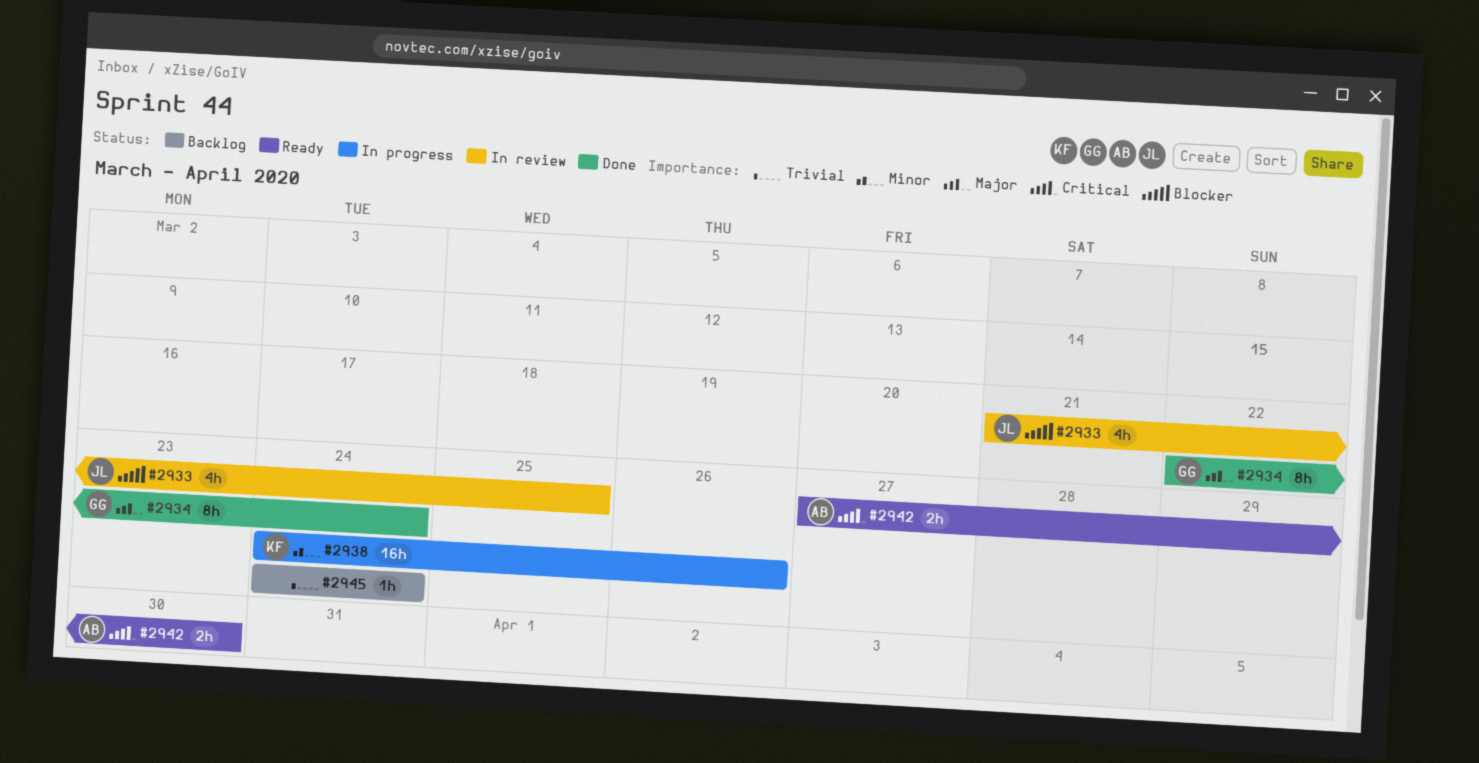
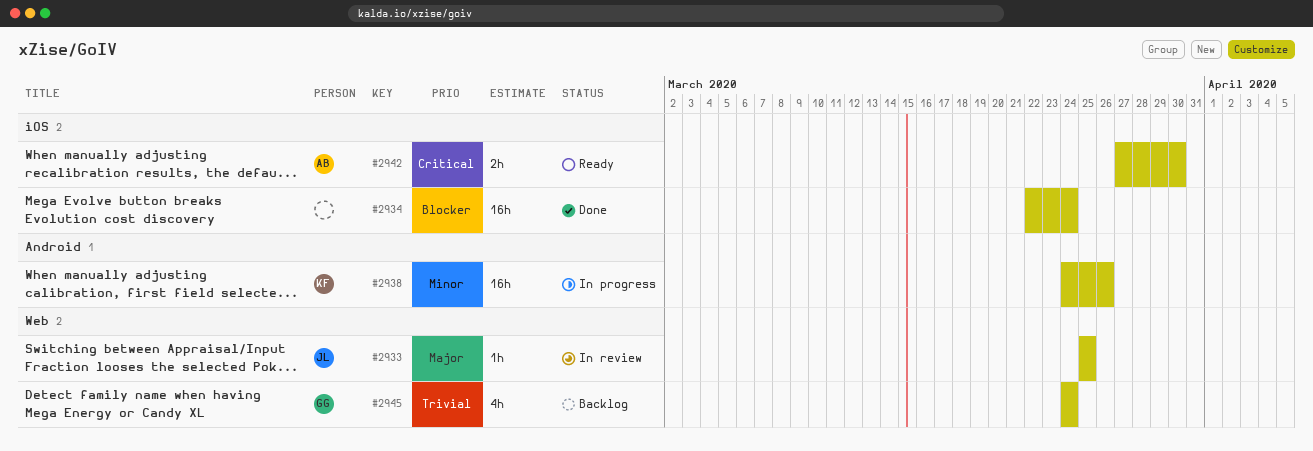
#2933, priority: Blocker -> Major
#2933, estimate: 4h -> 1h
#2933, start: Mar 21 -> Mar 25
#2934, owner: GG -> none
#2934, priority: Major -> Blocker
#2934, estimate: 8h -> 16h
#2945, owner: none -> GG
#2945, estimate: 1h -> 4h

